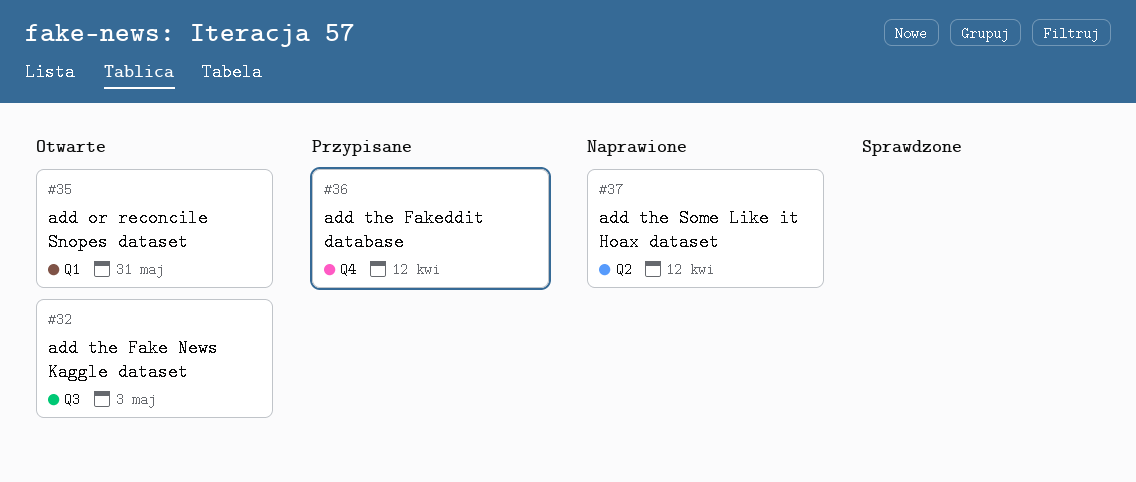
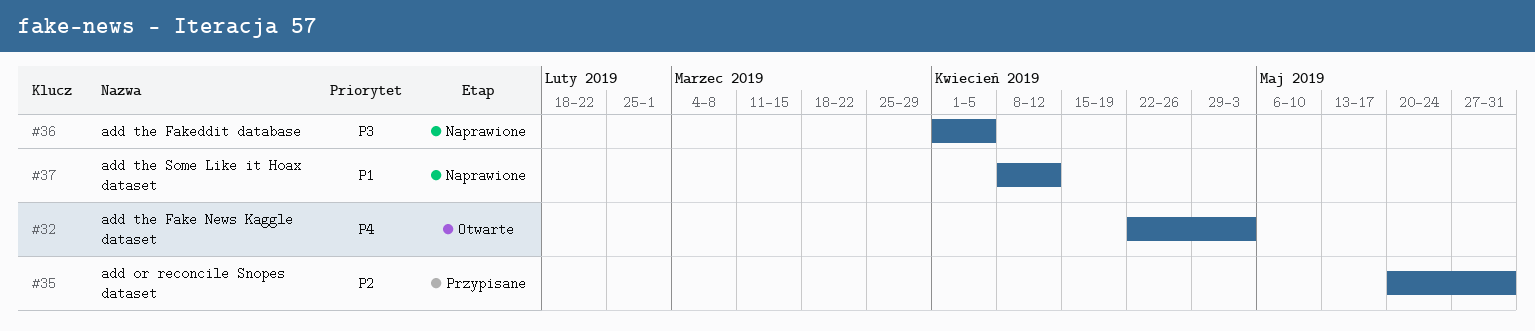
#35, status: Otwarte -> Przypisane
#36, status: Przypisane -> Naprawione
#36, due: Apr 12 -> Apr 5

